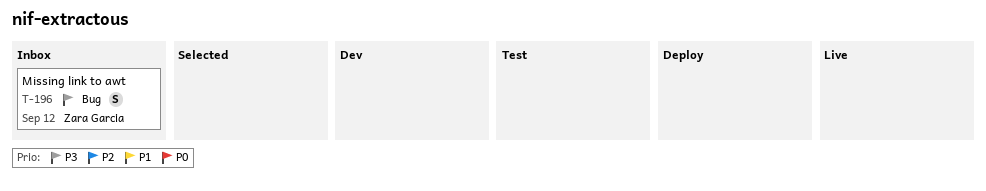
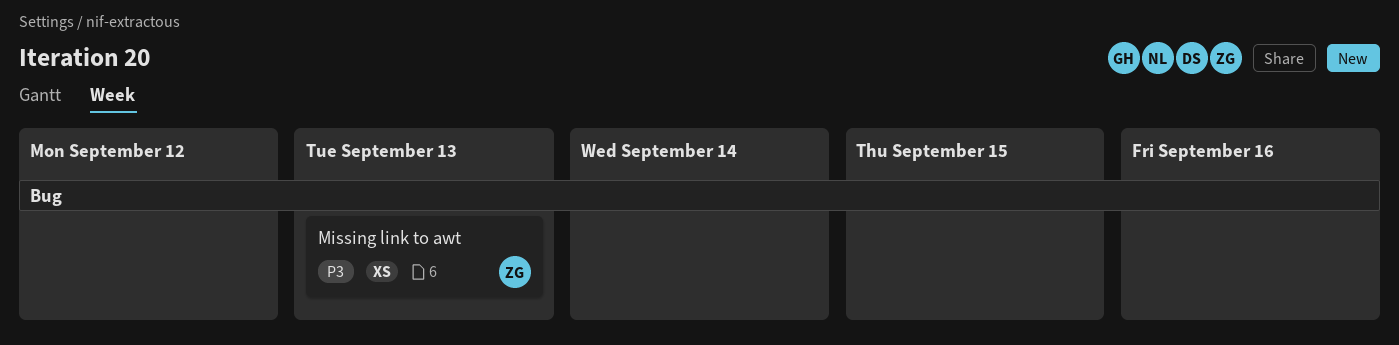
Missing link to awt, estimate: S -> XS
Missing link to awt, due: Sep 12 -> Sep 13

